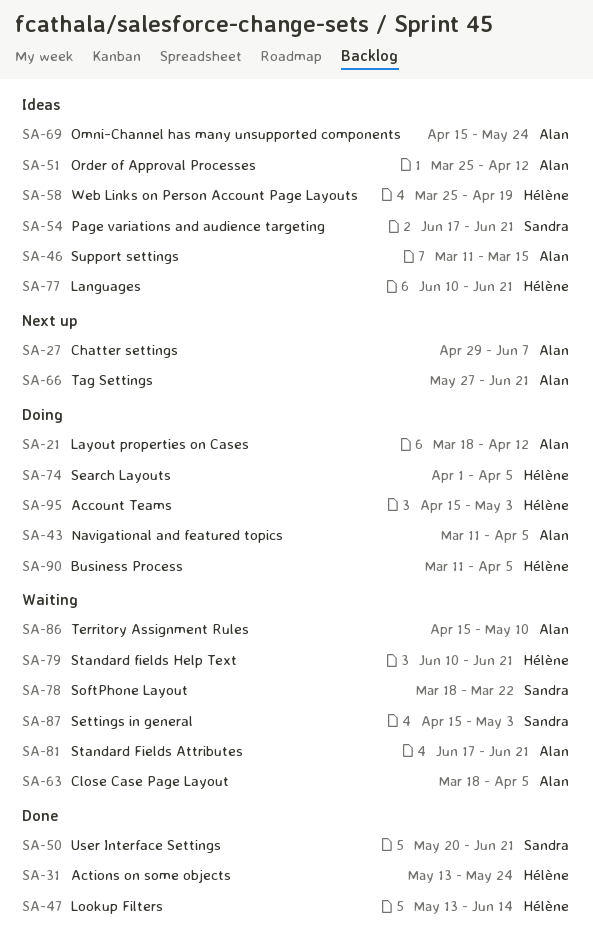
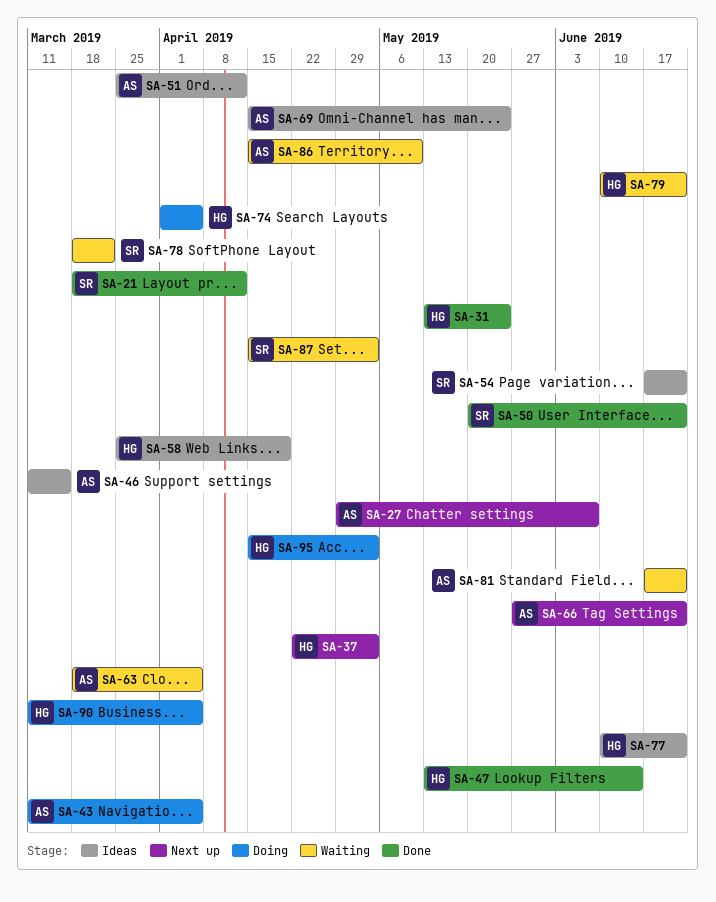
SA-21, status: Doing -> Done
SA-21, owner: Alan -> Sandra
SA-37: none -> present

